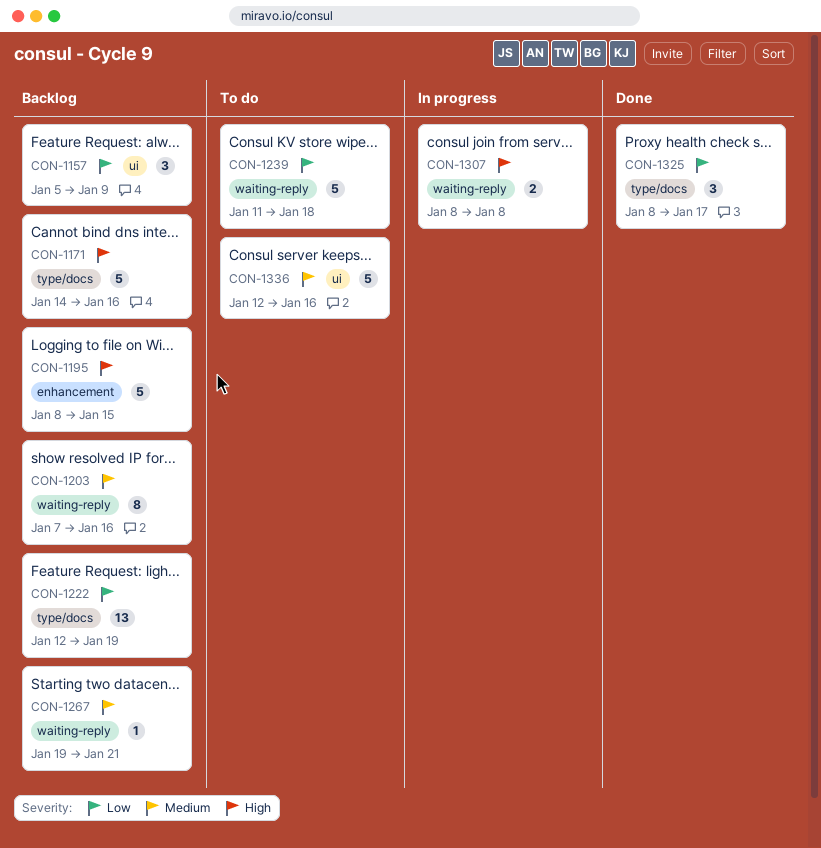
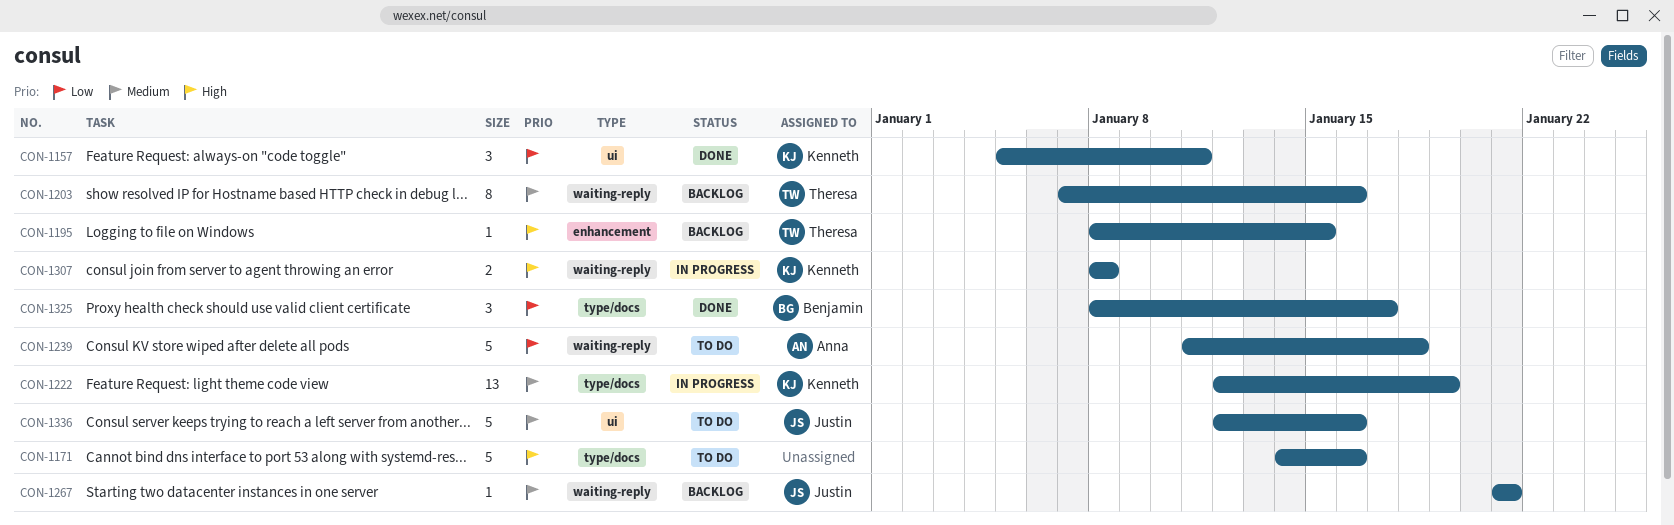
CON-1157, status: Backlog -> Done
CON-1157, due: Jan 9 -> Jan 11
CON-1171, status: Backlog -> To do
CON-1195, estimate: 5 -> 1
CON-1222, status: Backlog -> In progress
CON-1222, priority: Low -> Medium
CON-1267, start: Jan 19 -> Jan 21

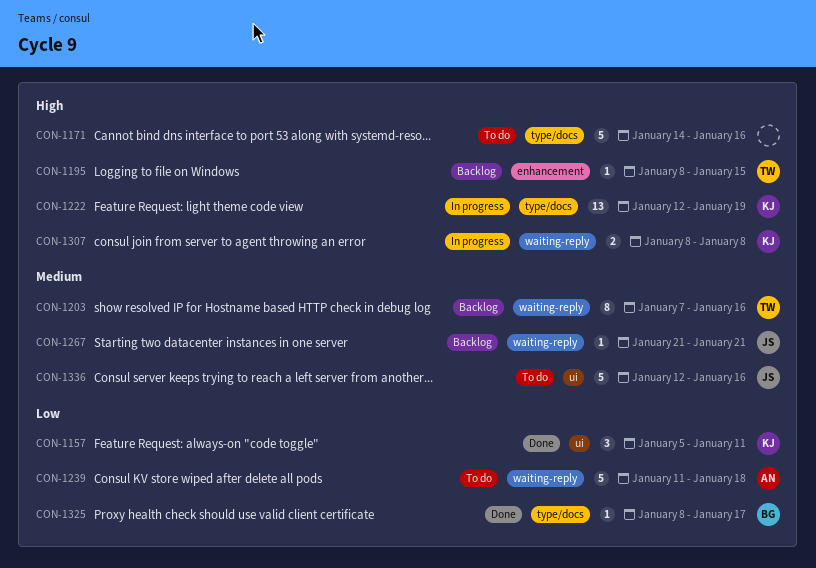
CON-1222, priority: Medium -> High
CON-1325, estimate: 3 -> 1

